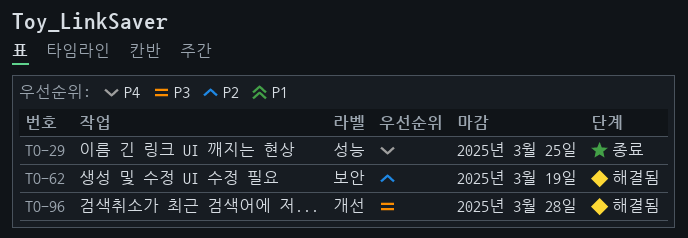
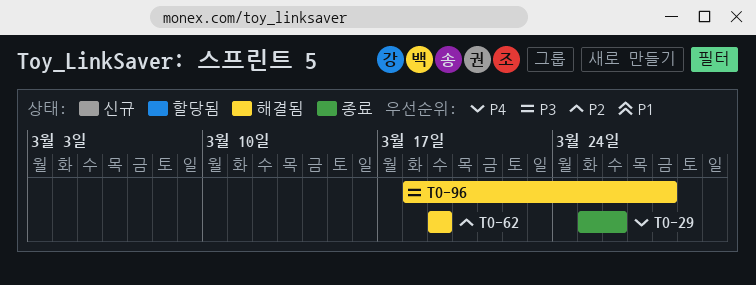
TO-29, due: Mar 25 -> Mar 26

